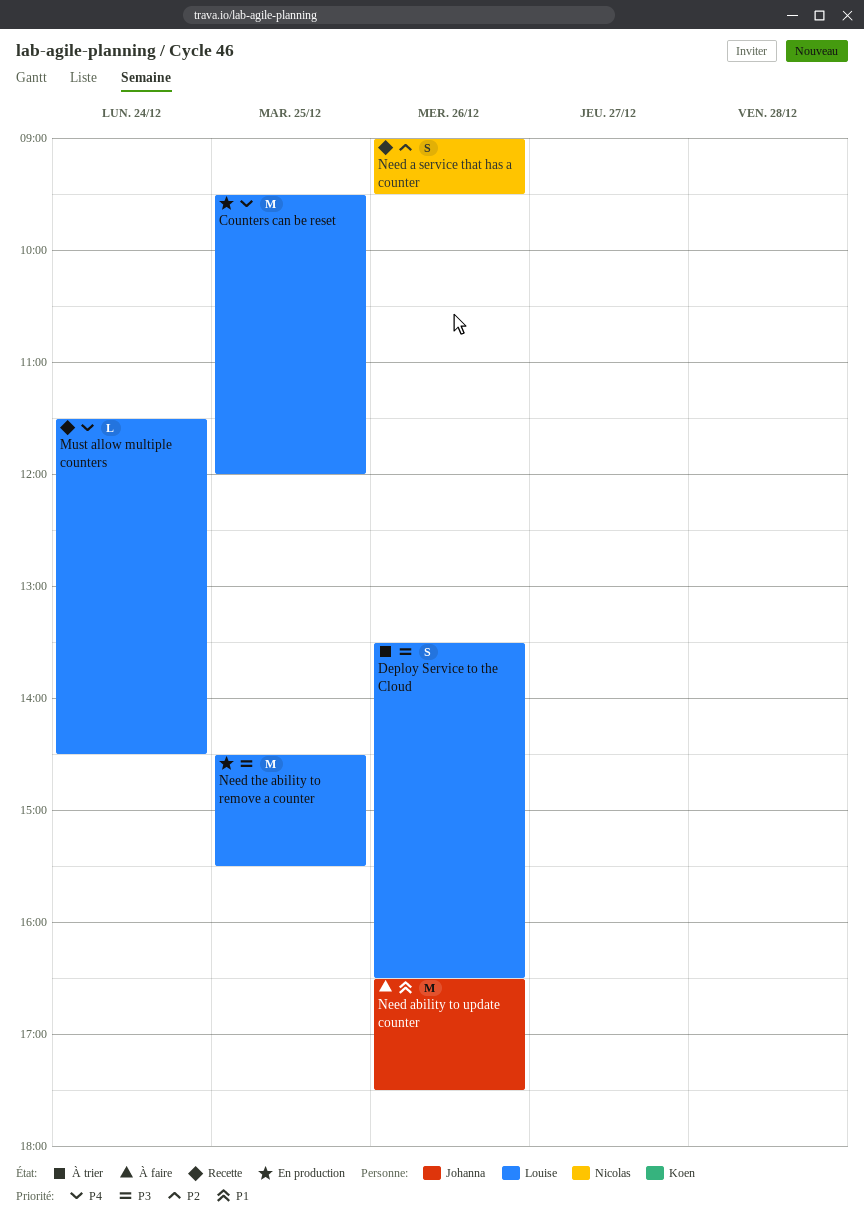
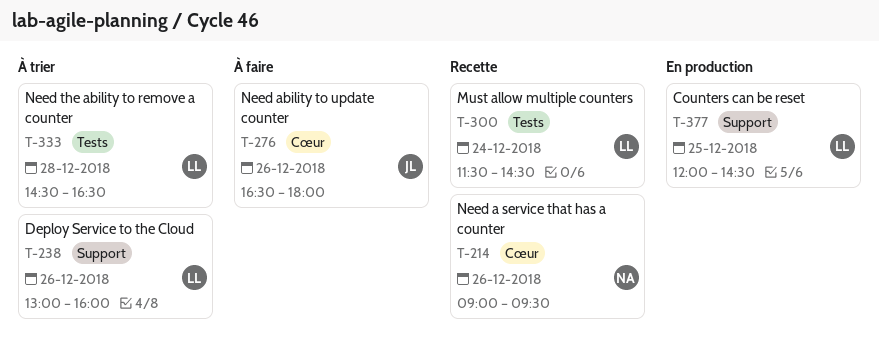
Counters can be reset, begins: 09:30 -> 12:00
Counters can be reset, ends: 12:00 -> 14:30
Deploy Service to the Cloud, begins: 13:30 -> 13:00
Deploy Service to the Cloud, ends: 16:30 -> 16:00
Need ability to update counter, ends: 17:30 -> 18:00
Need the ability to remove a counter, status: En production -> À trier
Need the ability to remove a counter, day: Dec 25 -> Dec 28
Need the ability to remove a counter, ends: 15:30 -> 16:30

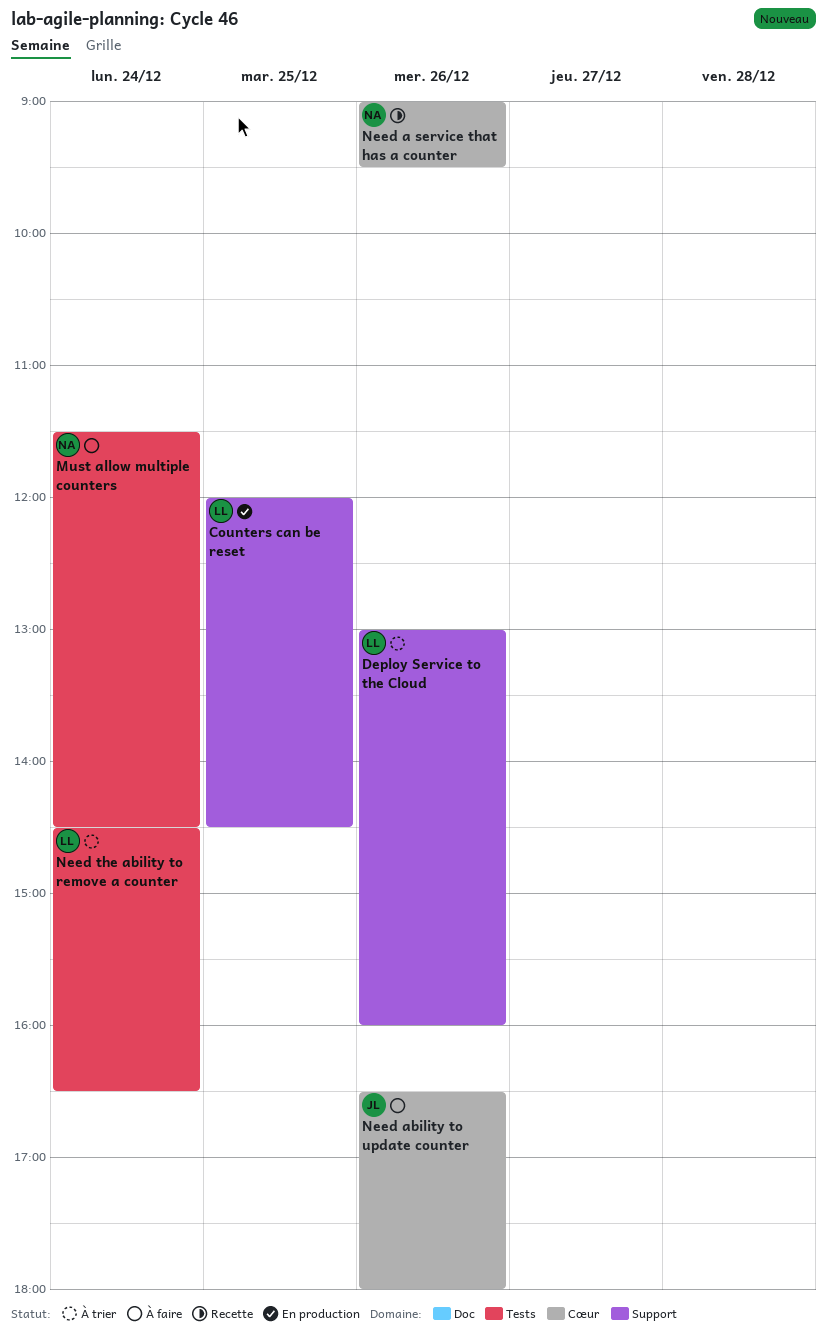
Must allow multiple counters, status: Recette -> À faire
Must allow multiple counters, owner: LL -> NA
Need the ability to remove a counter, day: Dec 28 -> Dec 24

